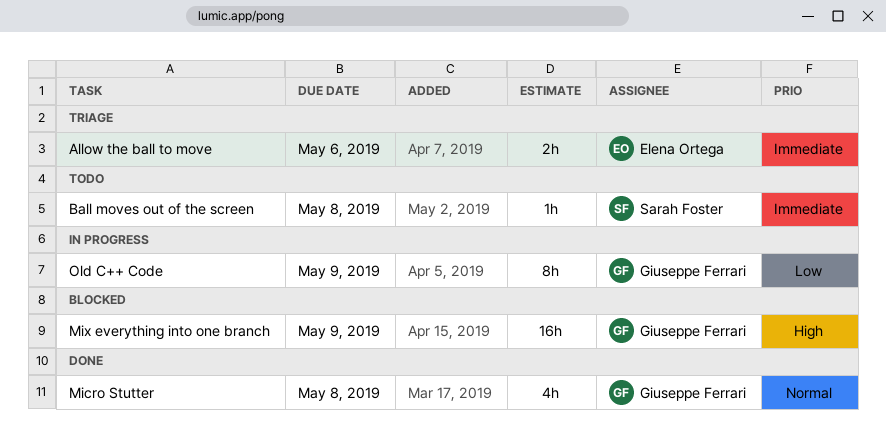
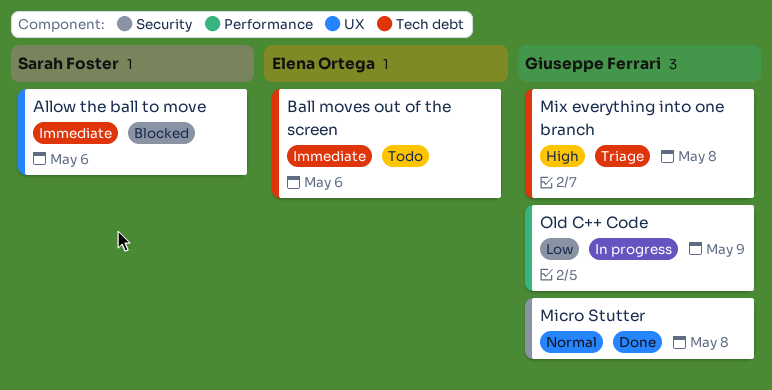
Allow the ball to move, status: Triage -> Blocked
Allow the ball to move, owner: Elena Ortega -> Sarah Foster
Ball moves out of the screen, owner: Sarah Foster -> Elena Ortega
Ball moves out of the screen, due: May 8 -> May 6
Mix everything into one branch, status: Blocked -> Triage
Mix everything into one branch, due: May 9 -> May 8

